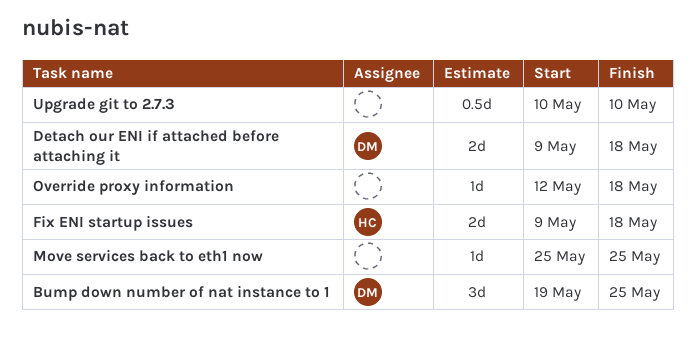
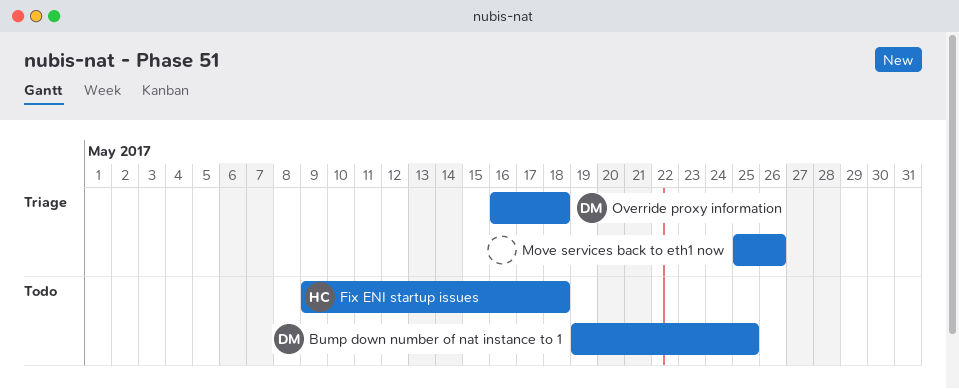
Detach our ENI if attached before attaching it: present -> none
Move services back to eth1 now, due: May 25 -> May 26
Override proxy information, owner: none -> DM
Override proxy information, start: May 12 -> May 16
Upgrade git to 2.7.3: present -> none

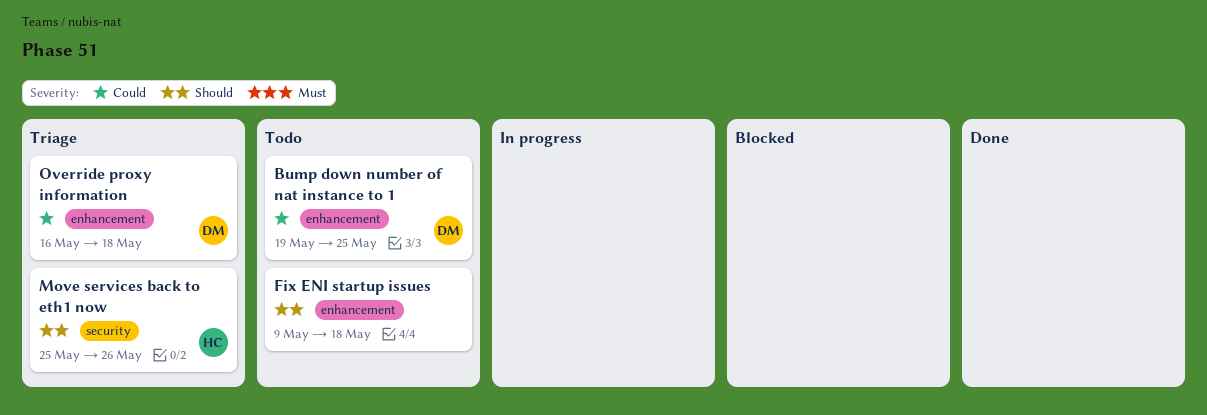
Fix ENI startup issues, owner: HC -> none
Move services back to eth1 now, owner: none -> HC

